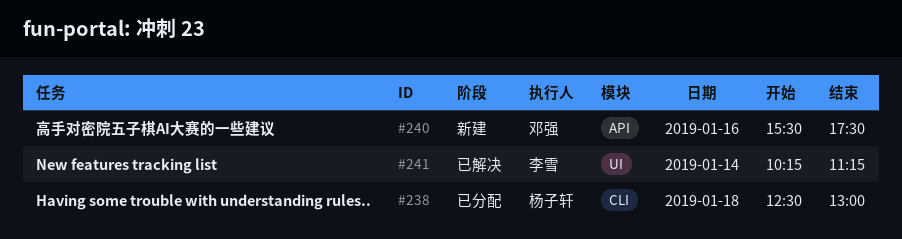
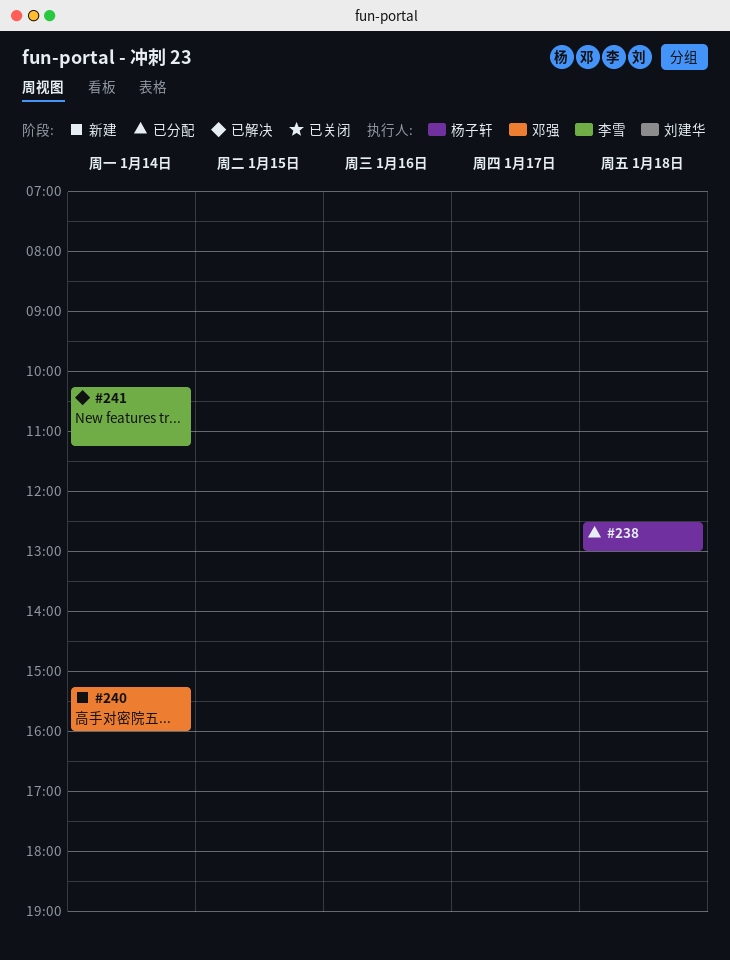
#240, day: Jan 16 -> Jan 14
#240, begins: 15:30 -> 15:15
#240, ends: 17:30 -> 16:00

